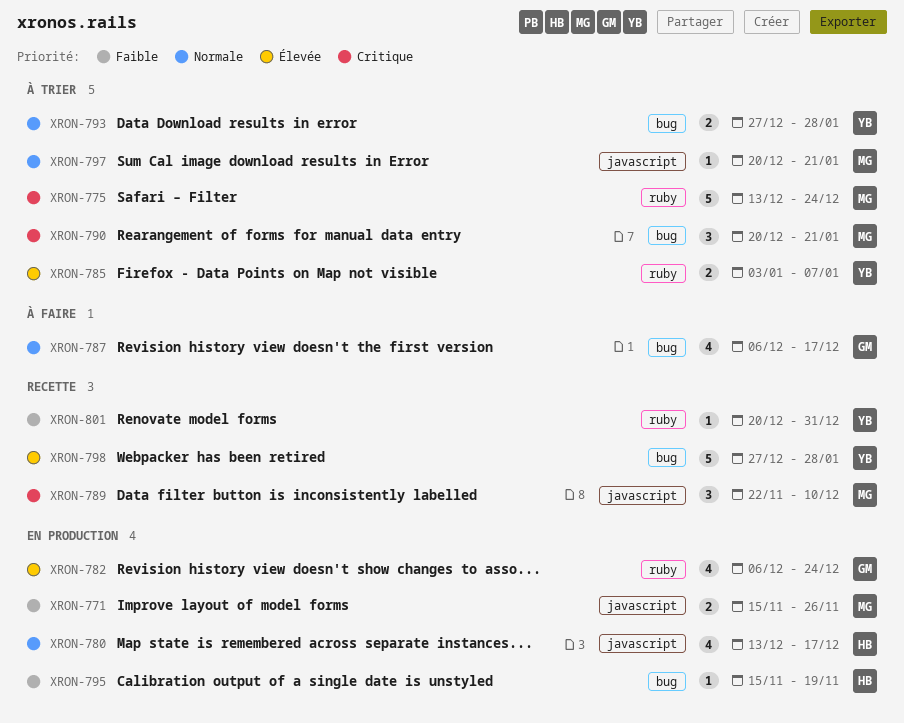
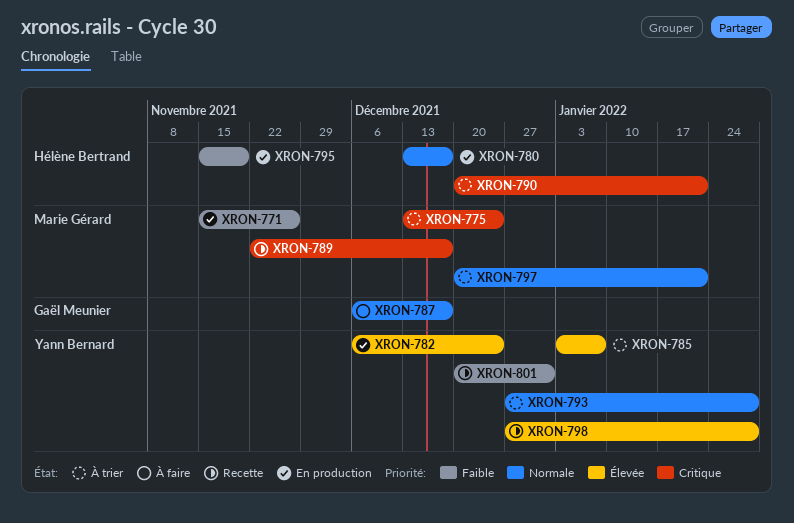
XRON-782, owner: Gaël Meunier -> Yann Bernard
XRON-789, due: Dec 10 -> Dec 17
XRON-790, owner: Marie Gérard -> Hélène Bertrand

